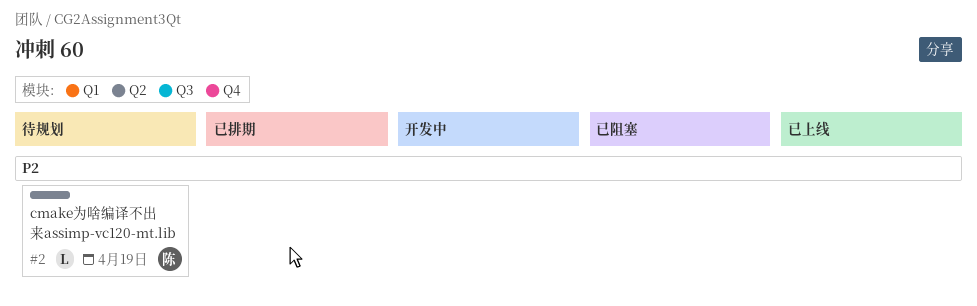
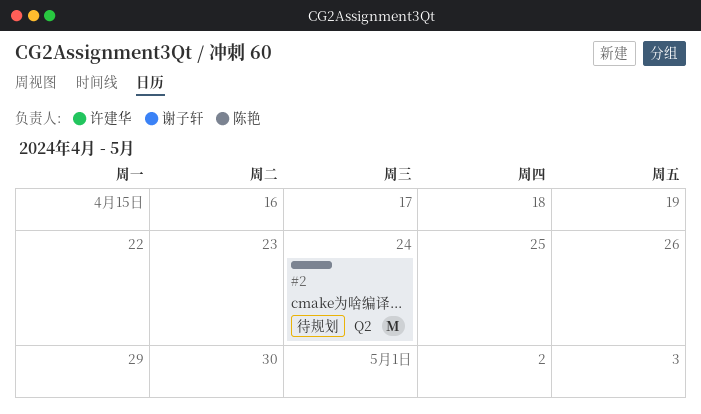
#2, estimate: L -> M
#2, due: Apr 19 -> Apr 24

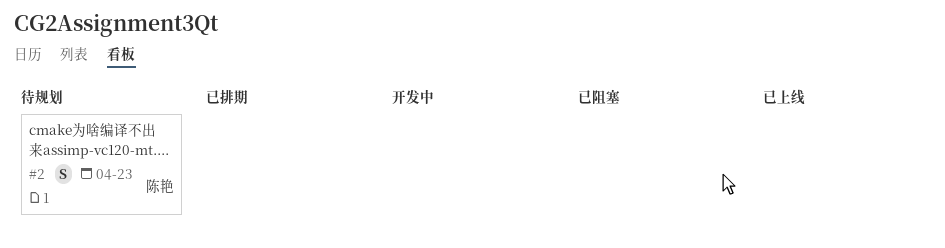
#2, estimate: M -> S
#2, due: Apr 24 -> Apr 23

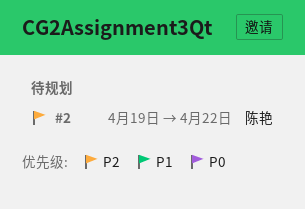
#2, due: Apr 23 -> Apr 22

